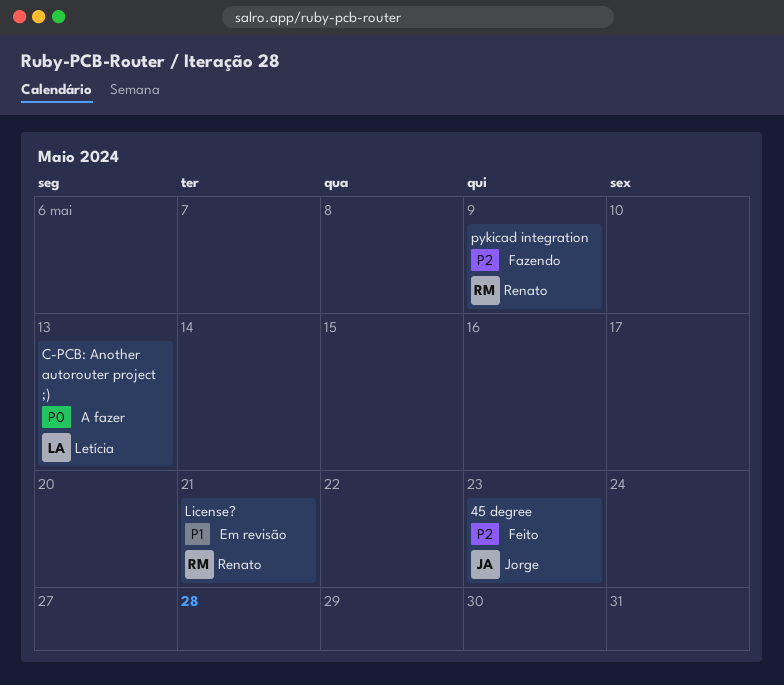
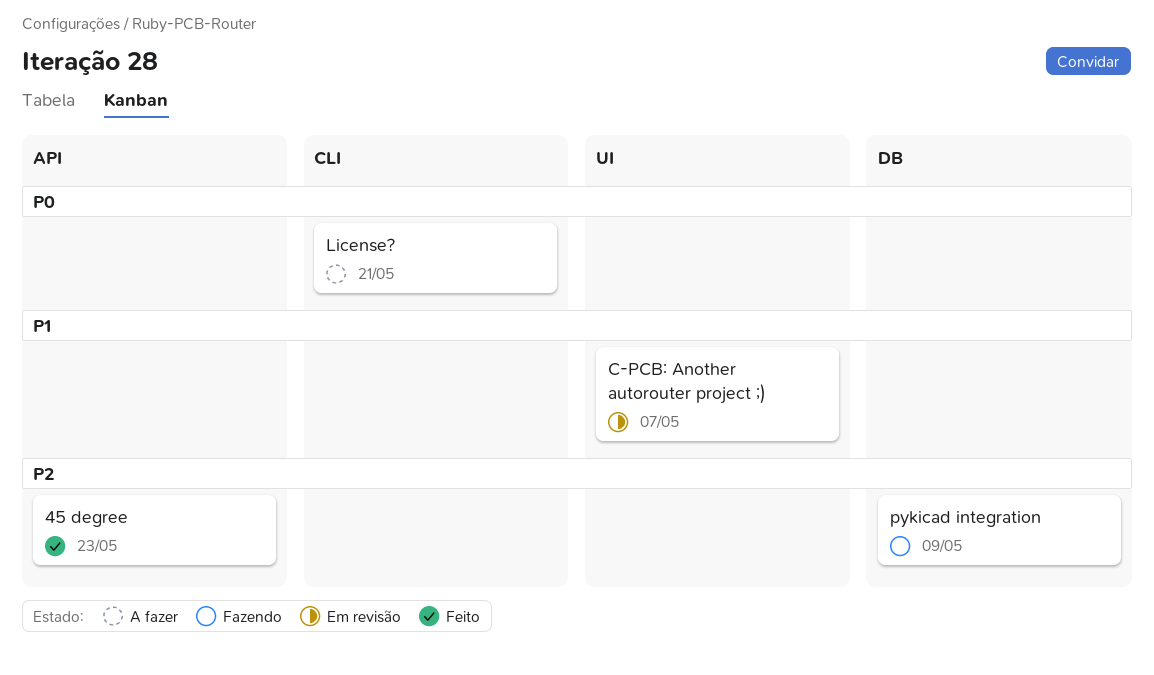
C-PCB: Another autorouter project ;), status: A fazer -> Em revisão
C-PCB: Another autorouter project ;), priority: P0 -> P1
C-PCB: Another autorouter project ;), due: May 13 -> May 7
License?, status: Em revisão -> A fazer
License?, priority: P1 -> P0

